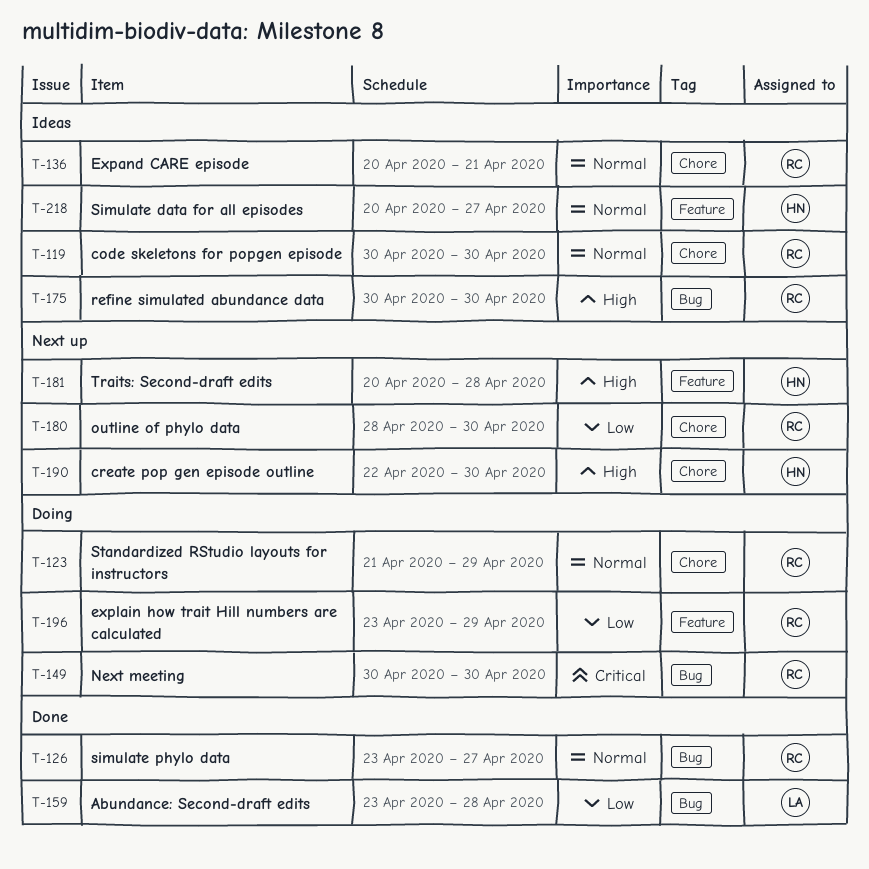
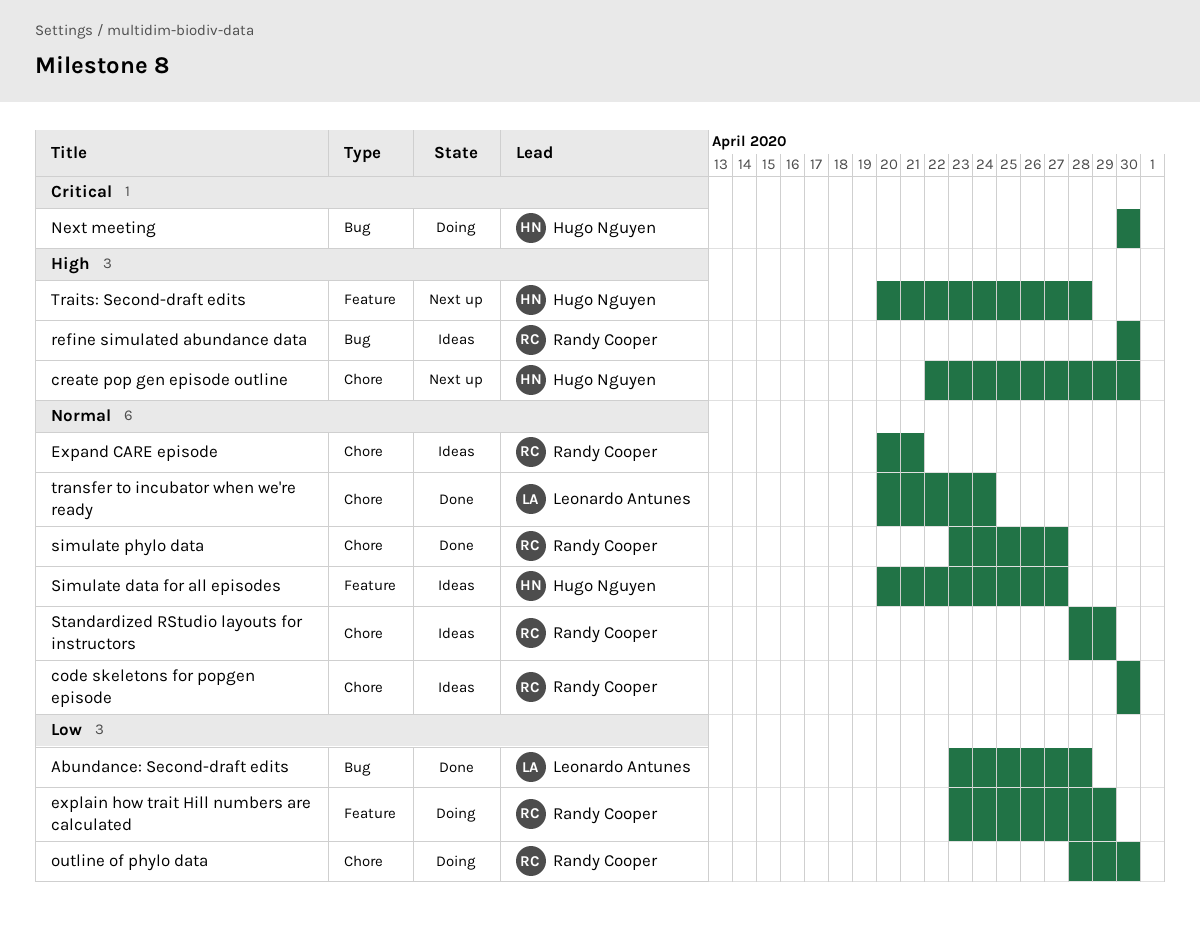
Next meeting, owner: Randy Cooper -> Hugo Nguyen
outline of phylo data, status: Next up -> Doing
simulate phylo data, label: Bug -> Chore
Standardized RStudio layouts for instructors, status: Doing -> Ideas
Standardized RStudio layouts for instructors, start: Apr 21 -> Apr 28
transfer to incubator when we're ready: none -> present

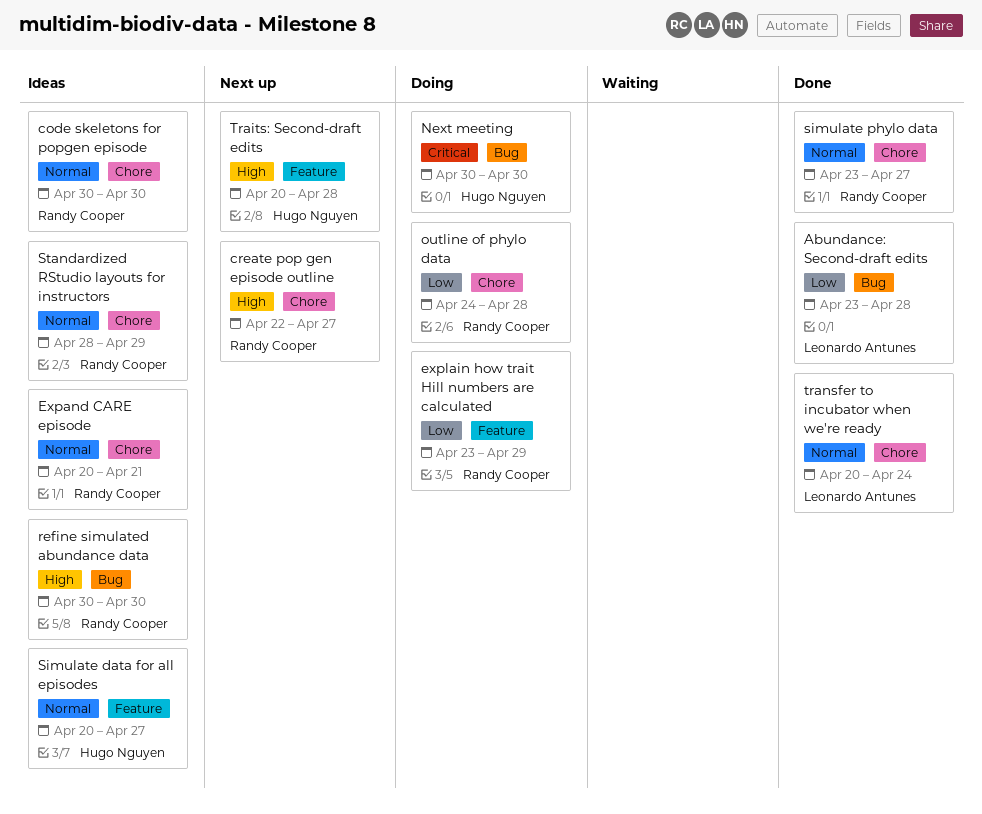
create pop gen episode outline, owner: Hugo Nguyen -> Randy Cooper
create pop gen episode outline, due: Apr 30 -> Apr 27
outline of phylo data, start: Apr 28 -> Apr 24
outline of phylo data, due: Apr 30 -> Apr 28

